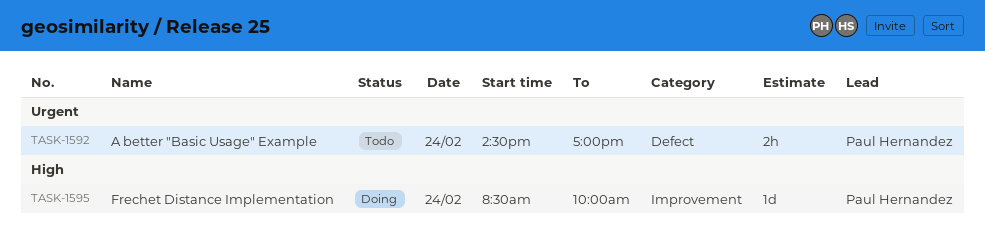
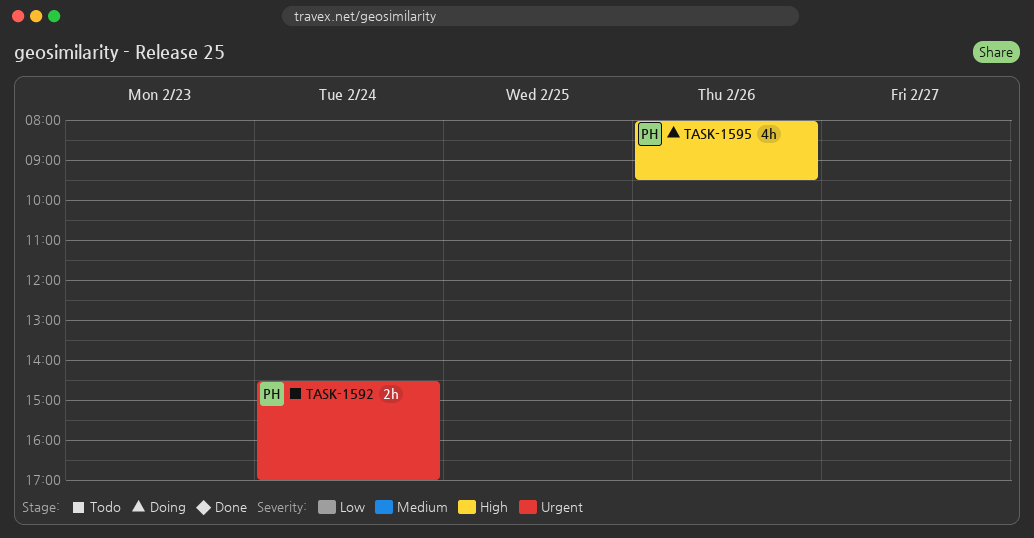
TASK-1595, estimate: 1d -> 4h
TASK-1595, day: Feb 24 -> Feb 26
TASK-1595, begins: 08:30 -> 08:00
TASK-1595, ends: 10:00 -> 09:30

